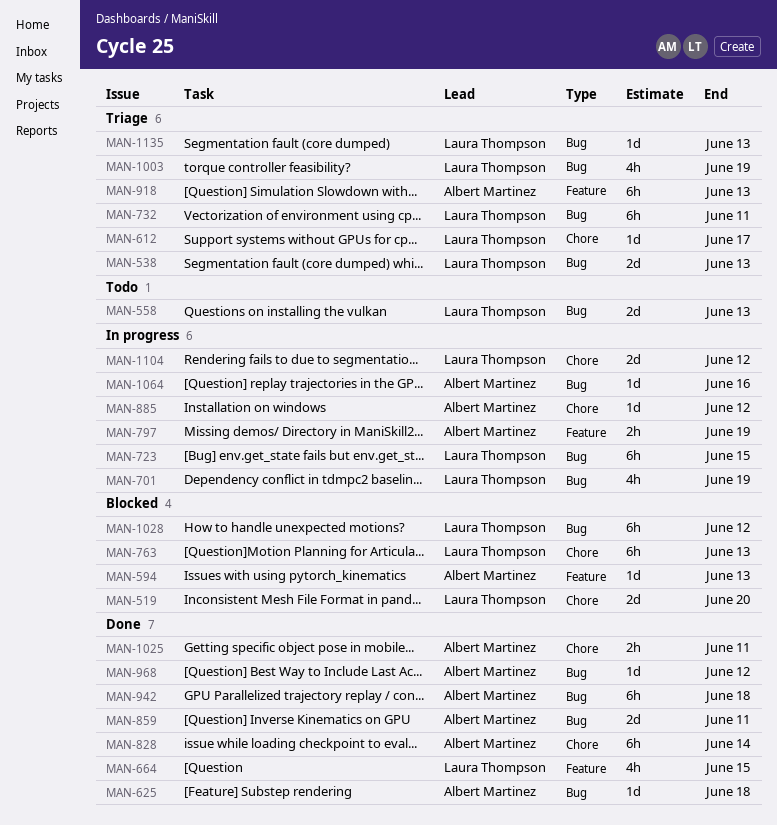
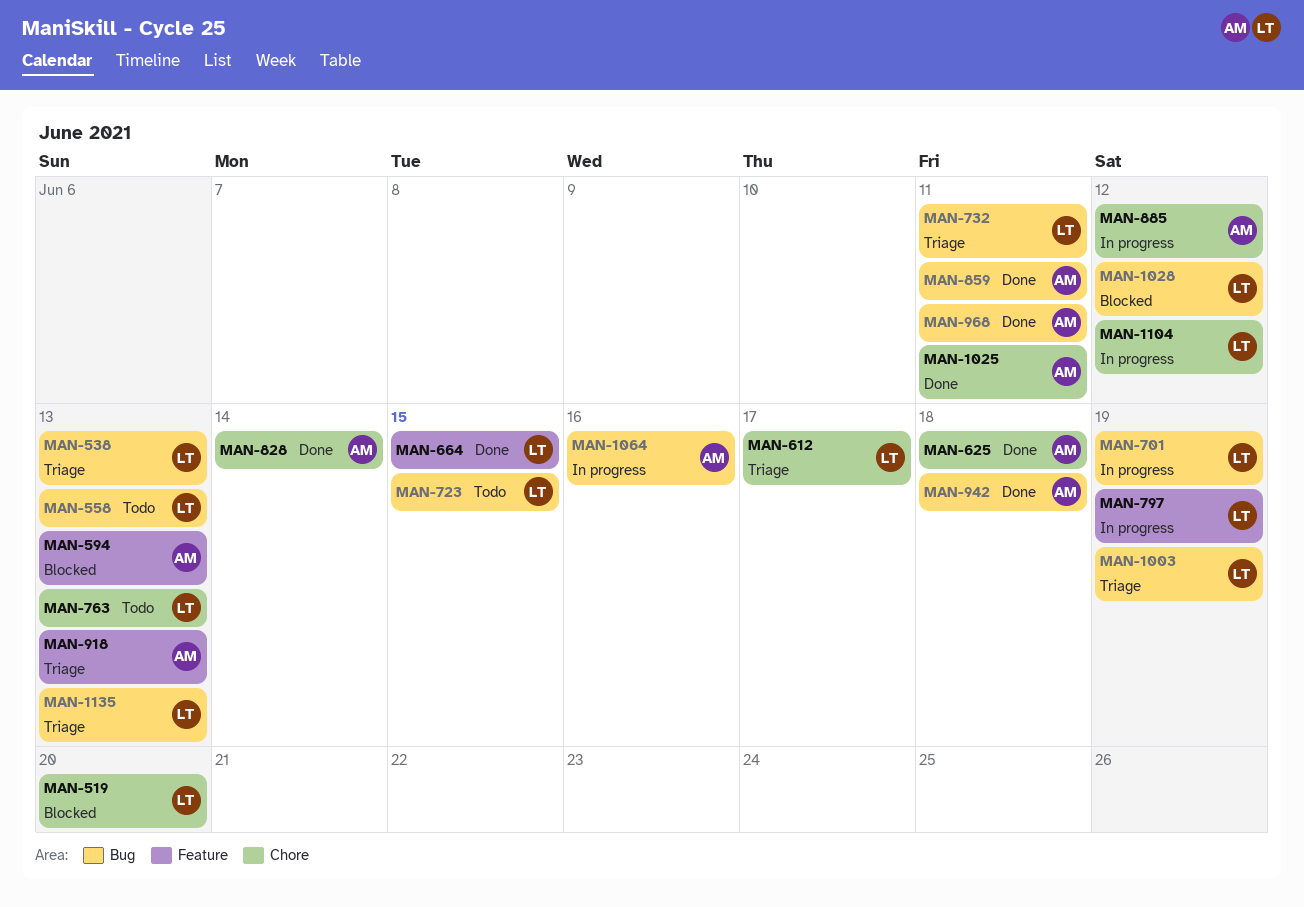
MAN-625, label: Bug -> Chore
MAN-723, status: In progress -> Todo
MAN-763, status: Blocked -> Todo
MAN-797, owner: Albert Martinez -> Laura Thompson
MAN-968, due: Jun 12 -> Jun 11

